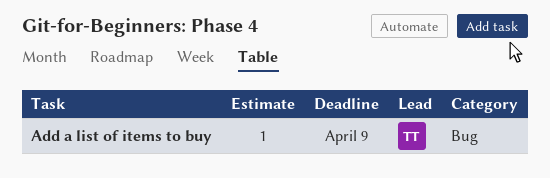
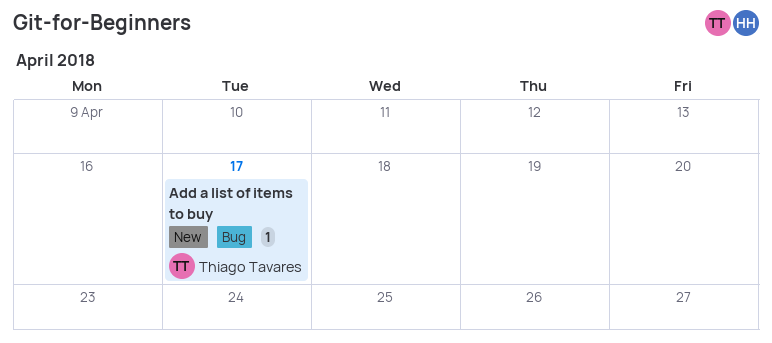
Add a list of items to buy, due: Apr 9 -> Apr 17

